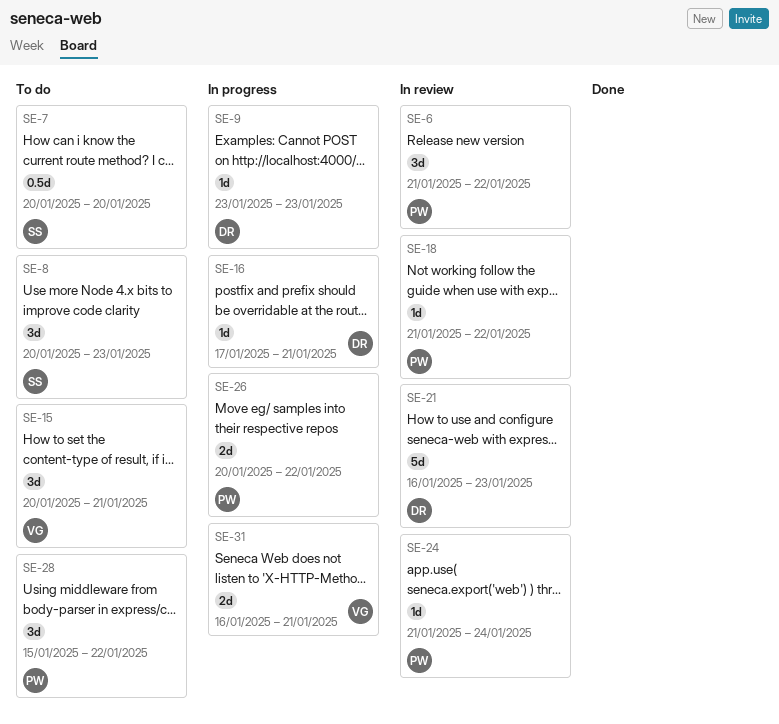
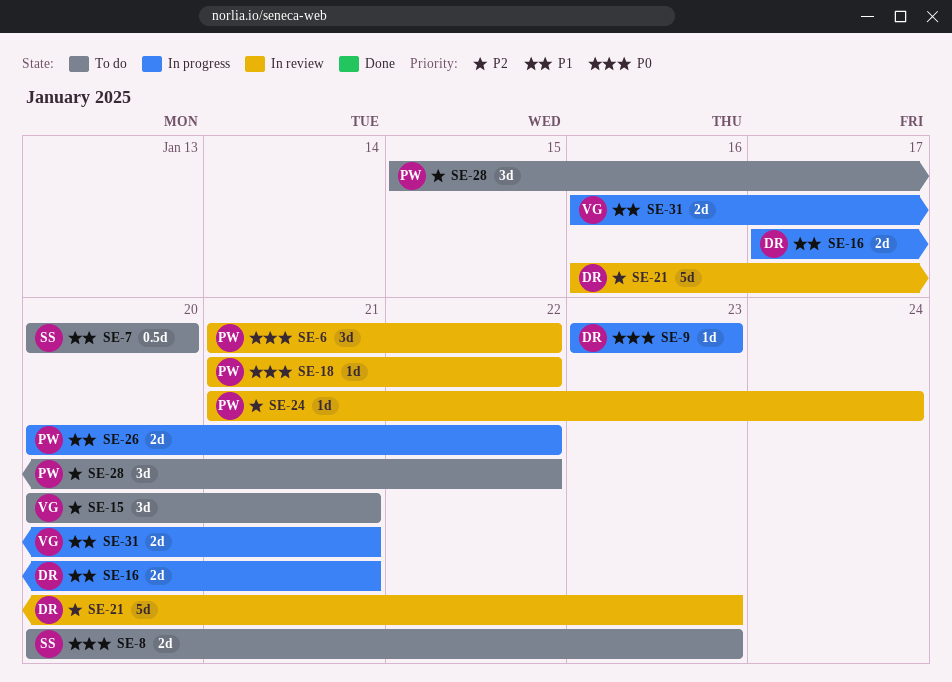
SE-8, estimate: 3d -> 2d
SE-16, estimate: 1d -> 2d

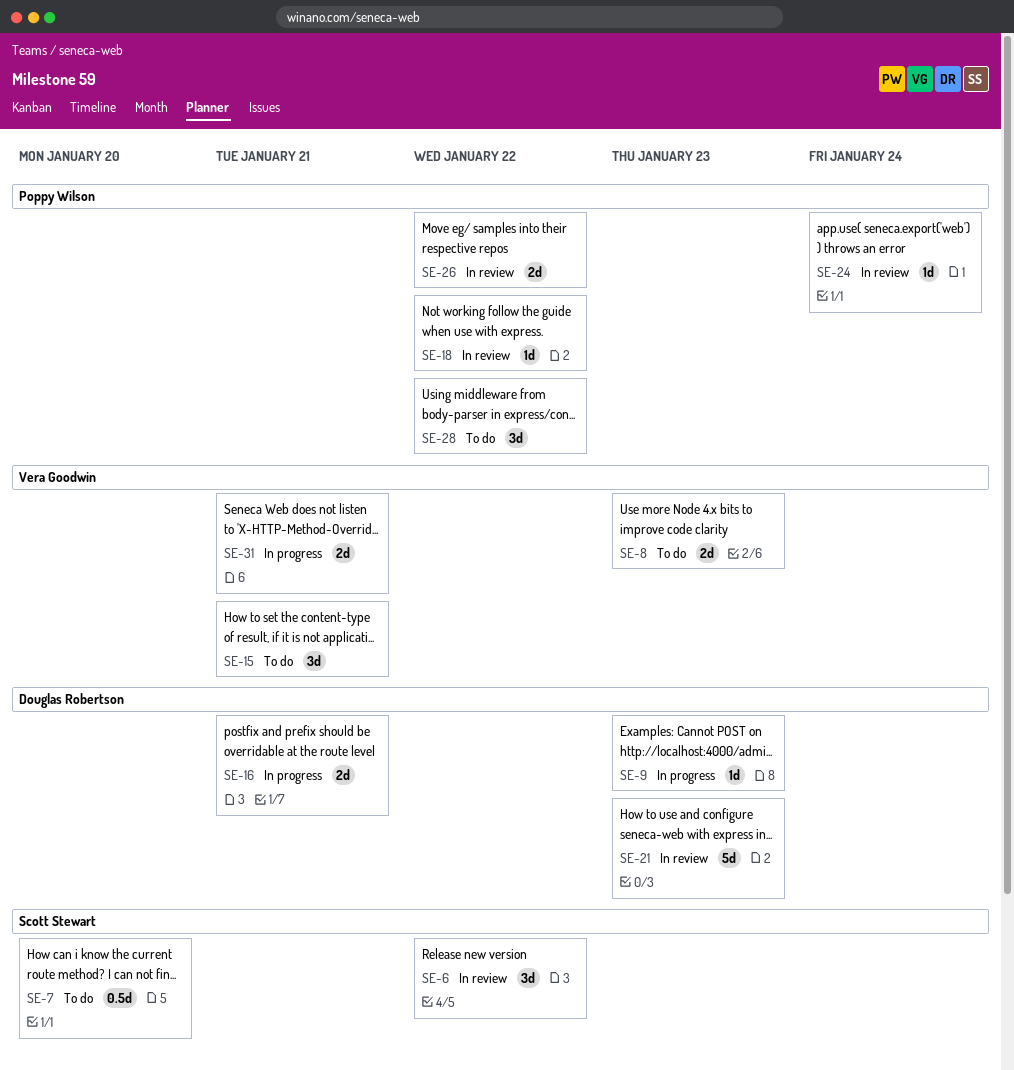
SE-6, owner: Poppy Wilson -> Scott Stewart
SE-8, owner: Scott Stewart -> Vera Goodwin
SE-26, status: In progress -> In review

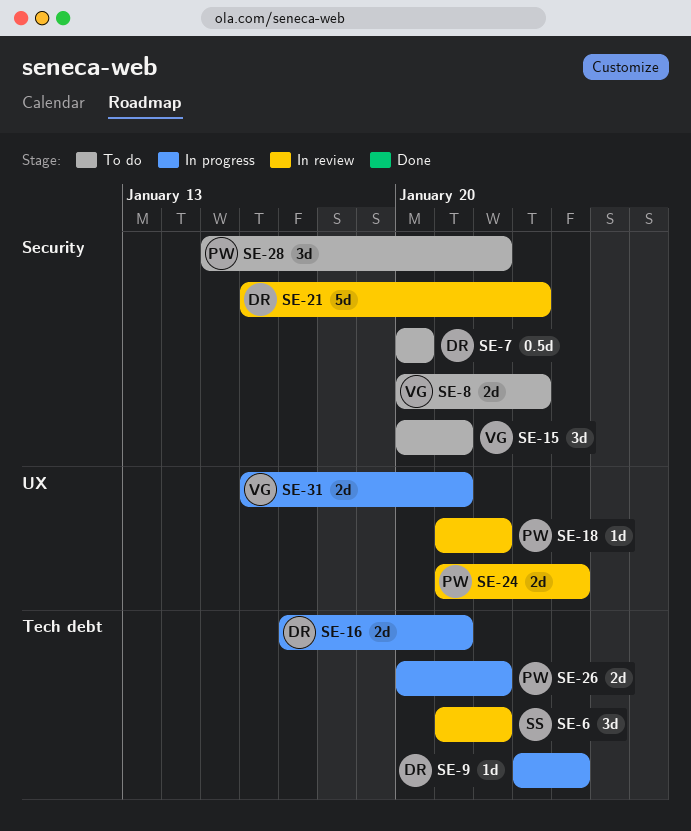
SE-7, owner: Scott Stewart -> Douglas Robertson
SE-9, due: Jan 23 -> Jan 24
SE-24, estimate: 1d -> 2d
SE-26, status: In review -> In progress

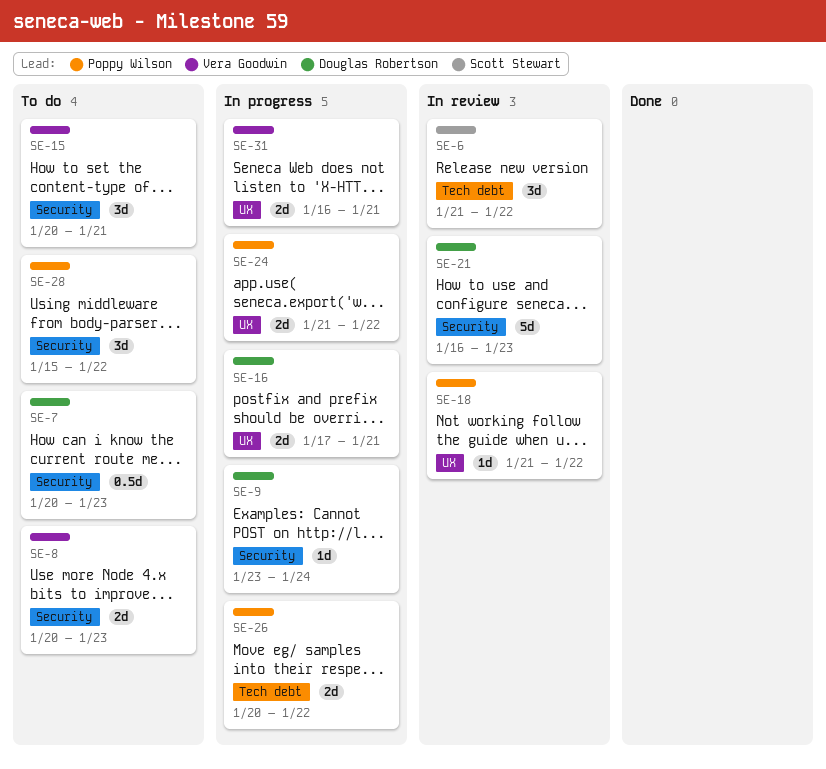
SE-7, due: Jan 20 -> Jan 23
SE-9, label: Tech debt -> Security
SE-16, label: Tech debt -> UX
SE-24, status: In review -> In progress
SE-24, due: Jan 24 -> Jan 22

